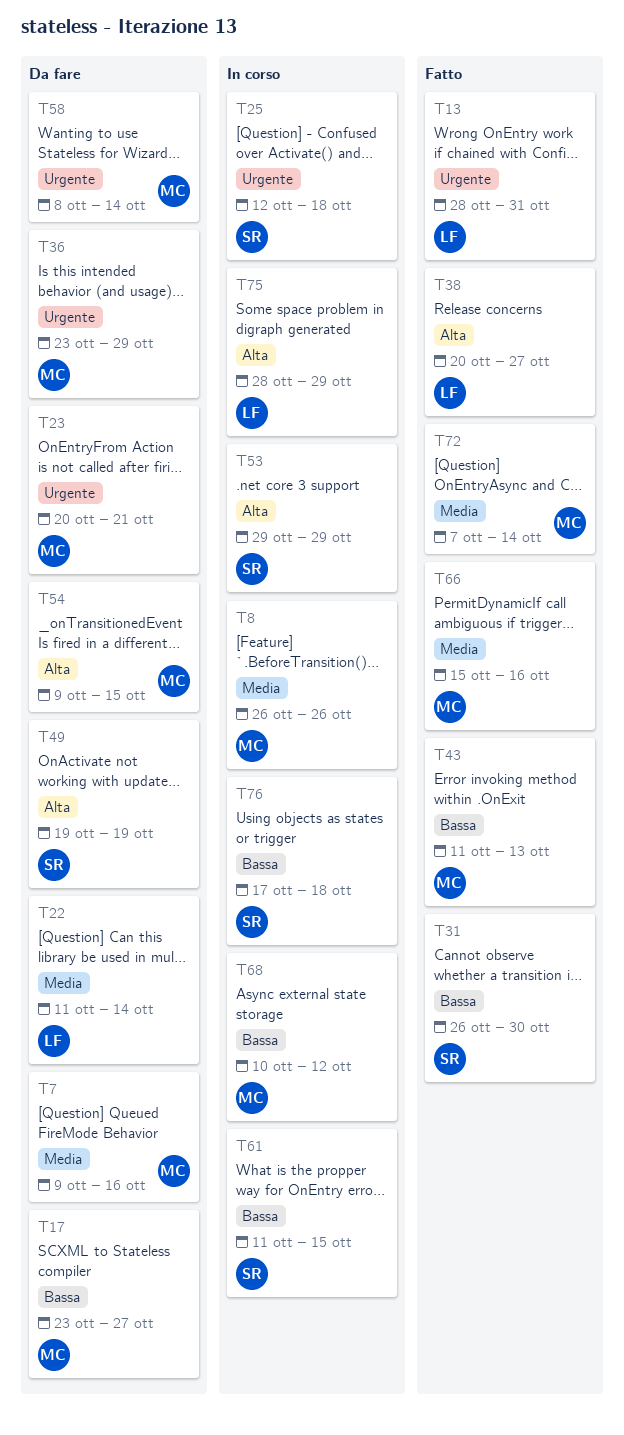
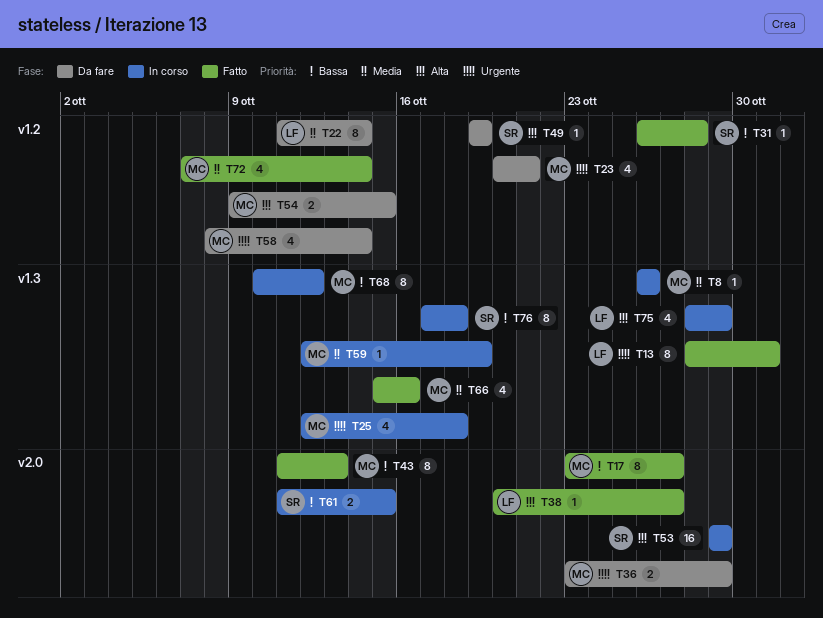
T7: present -> none
T17, status: Da fare -> Fatto
T25, owner: SR -> MC
T31, due: Oct 30 -> Oct 28
T59: none -> present

